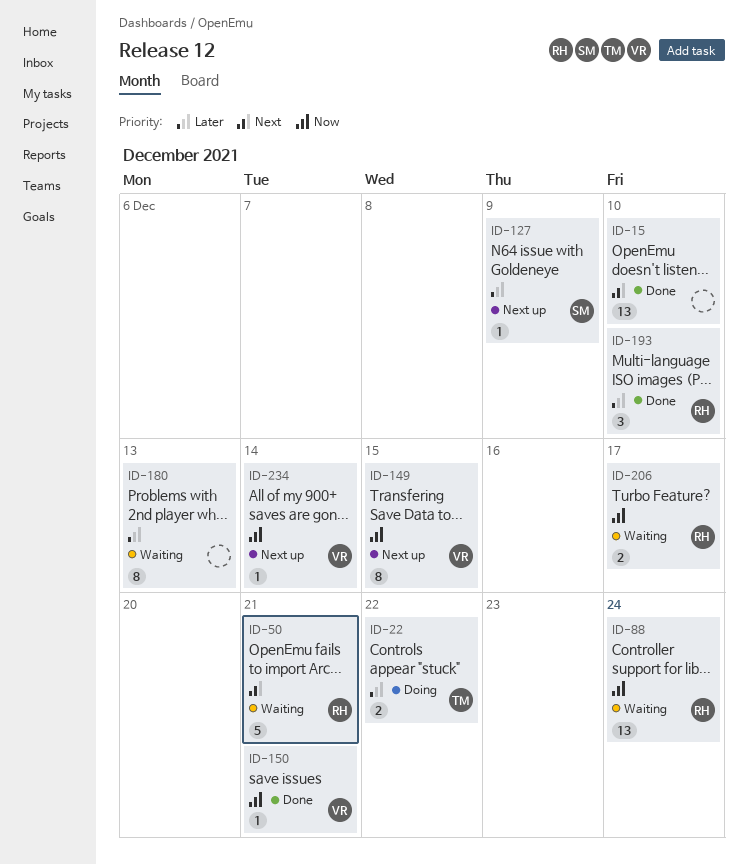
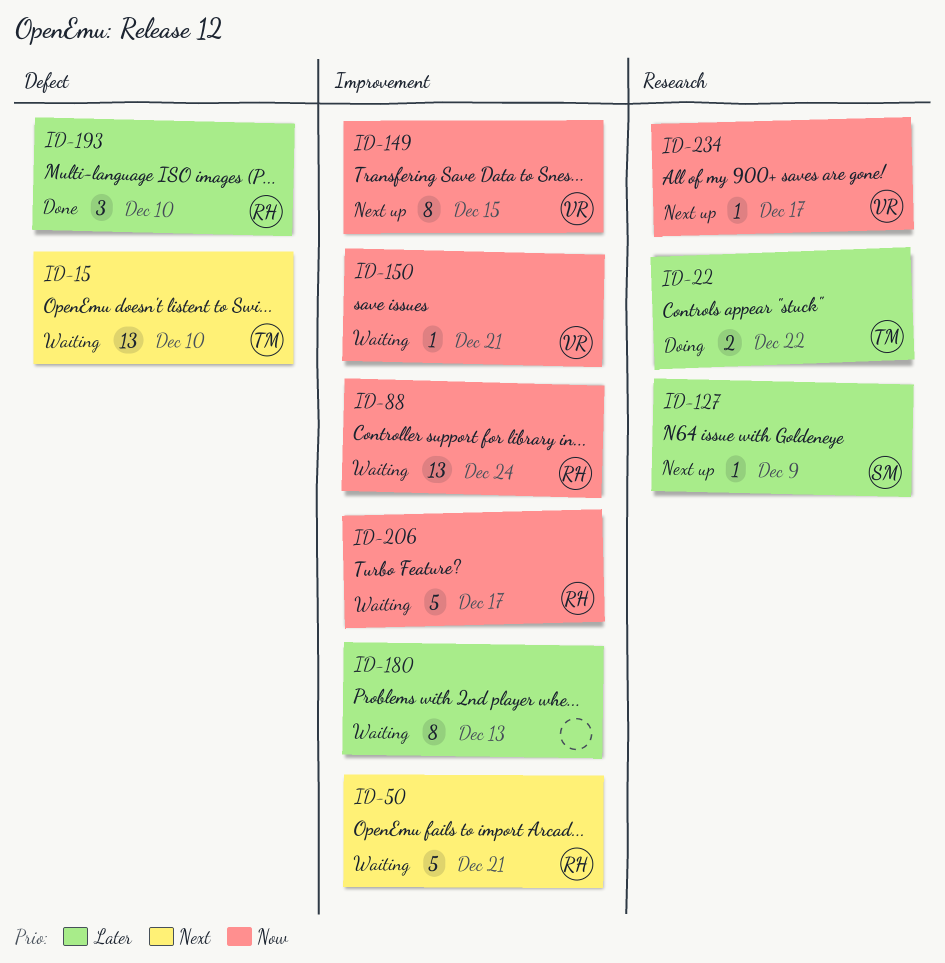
ID-15, status: Done -> Waiting
ID-15, owner: none -> TM
ID-150, status: Done -> Waiting
ID-206, estimate: 2 -> 5
ID-234, due: Dec 14 -> Dec 17

